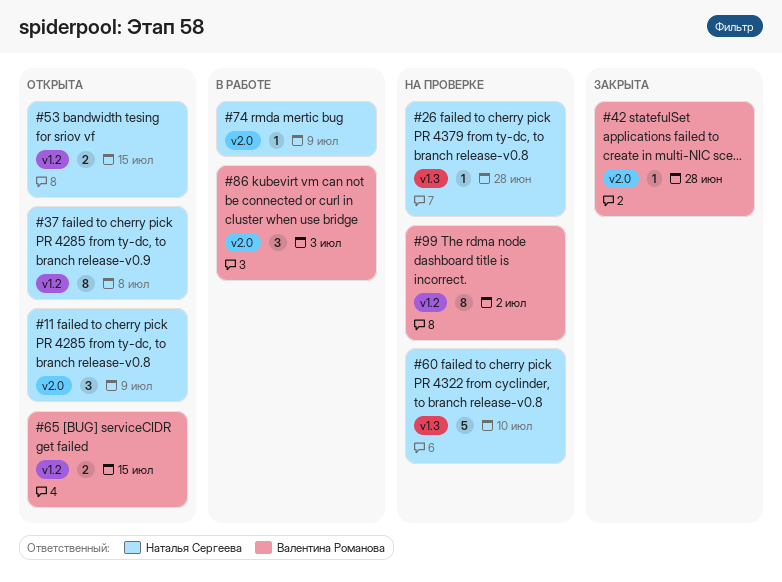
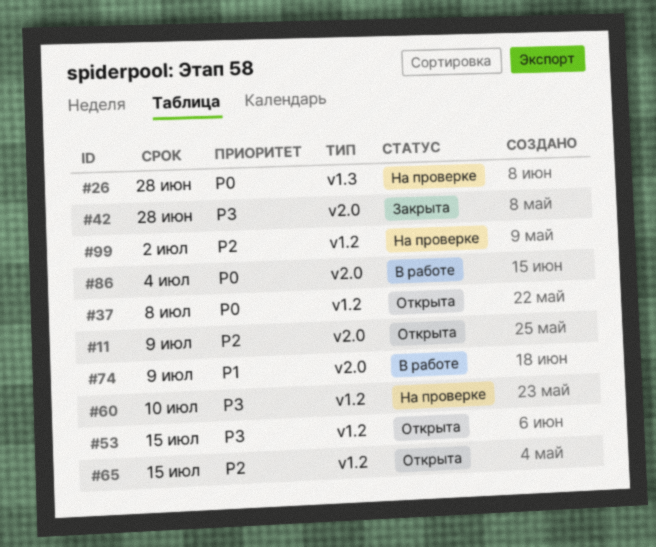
#60, label: v1.3 -> v1.2
#86, due: Jul 3 -> Jul 4

